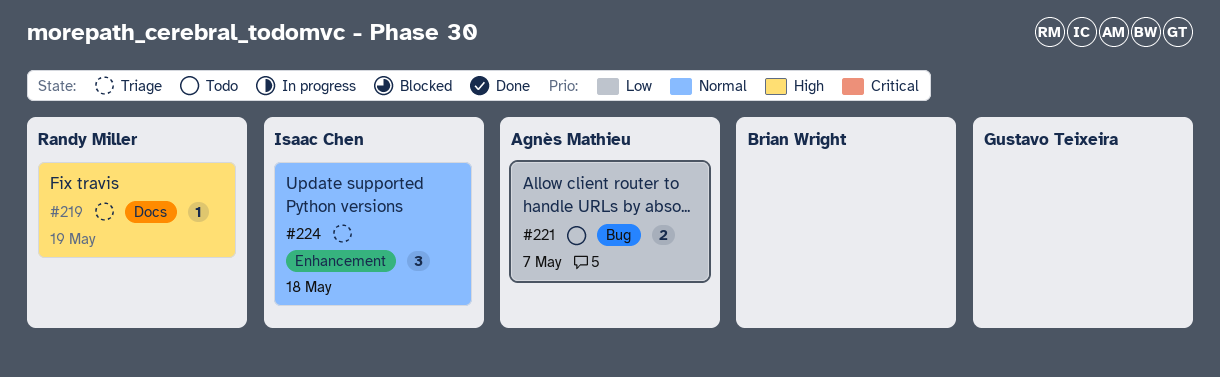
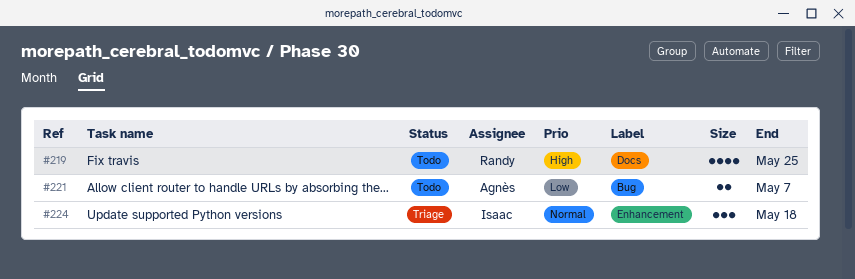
#219, status: Triage -> Todo
#219, estimate: 1 -> 4
#219, due: May 19 -> May 25

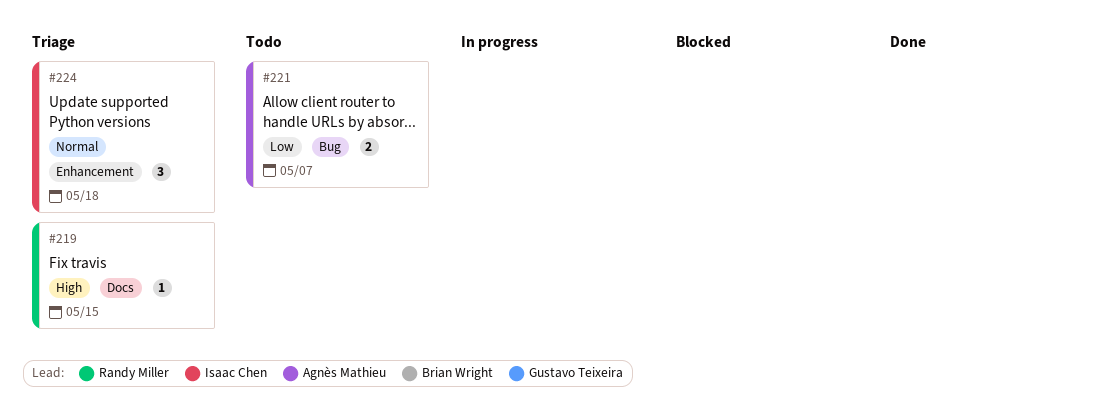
#219, status: Todo -> Triage
#219, estimate: 4 -> 1
#219, due: May 25 -> May 15

